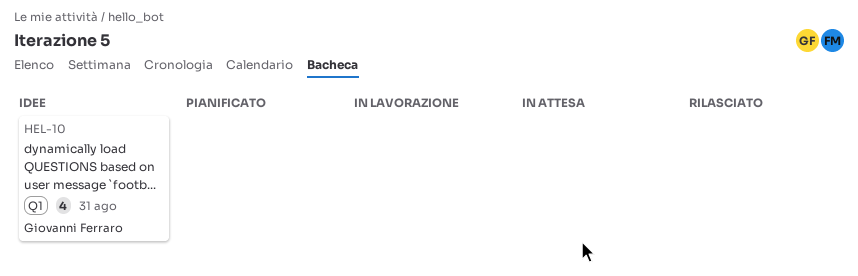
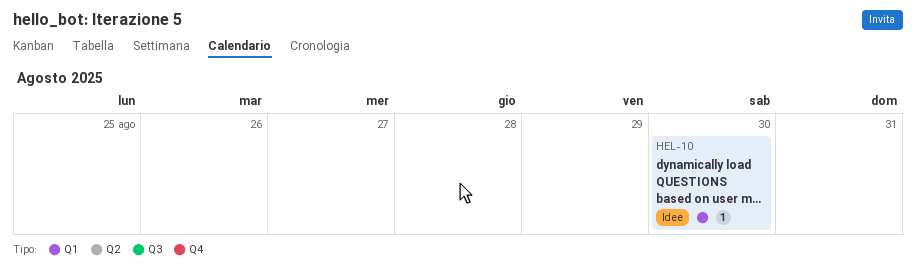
HEL-10, estimate: 4 -> 1
HEL-10, due: Aug 31 -> Aug 30

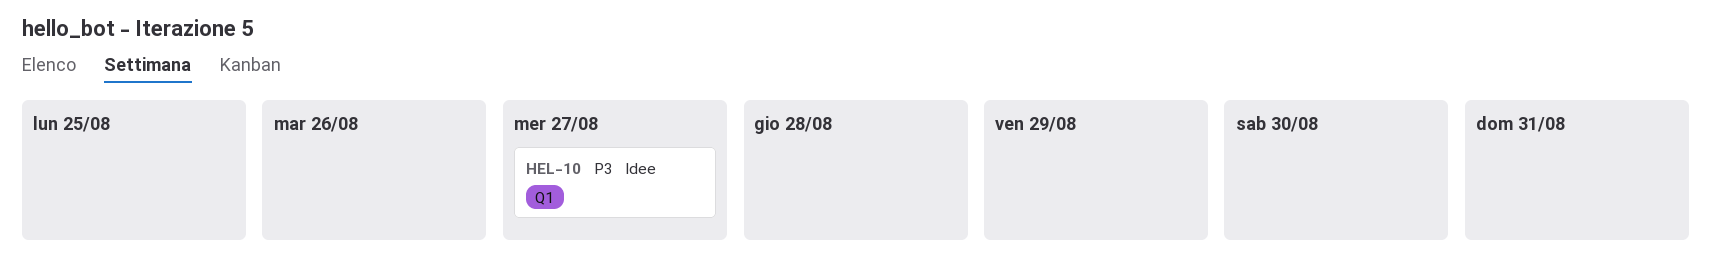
HEL-10, due: Aug 30 -> Aug 27

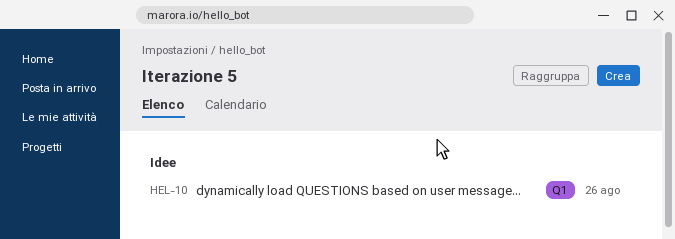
HEL-10, due: Aug 27 -> Aug 26

